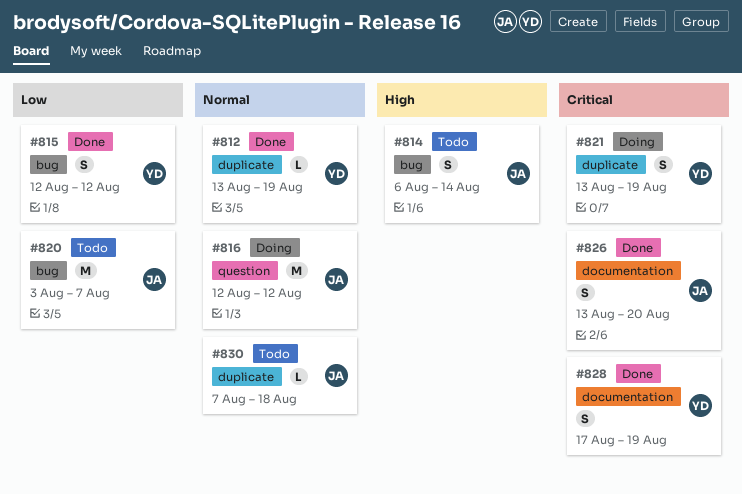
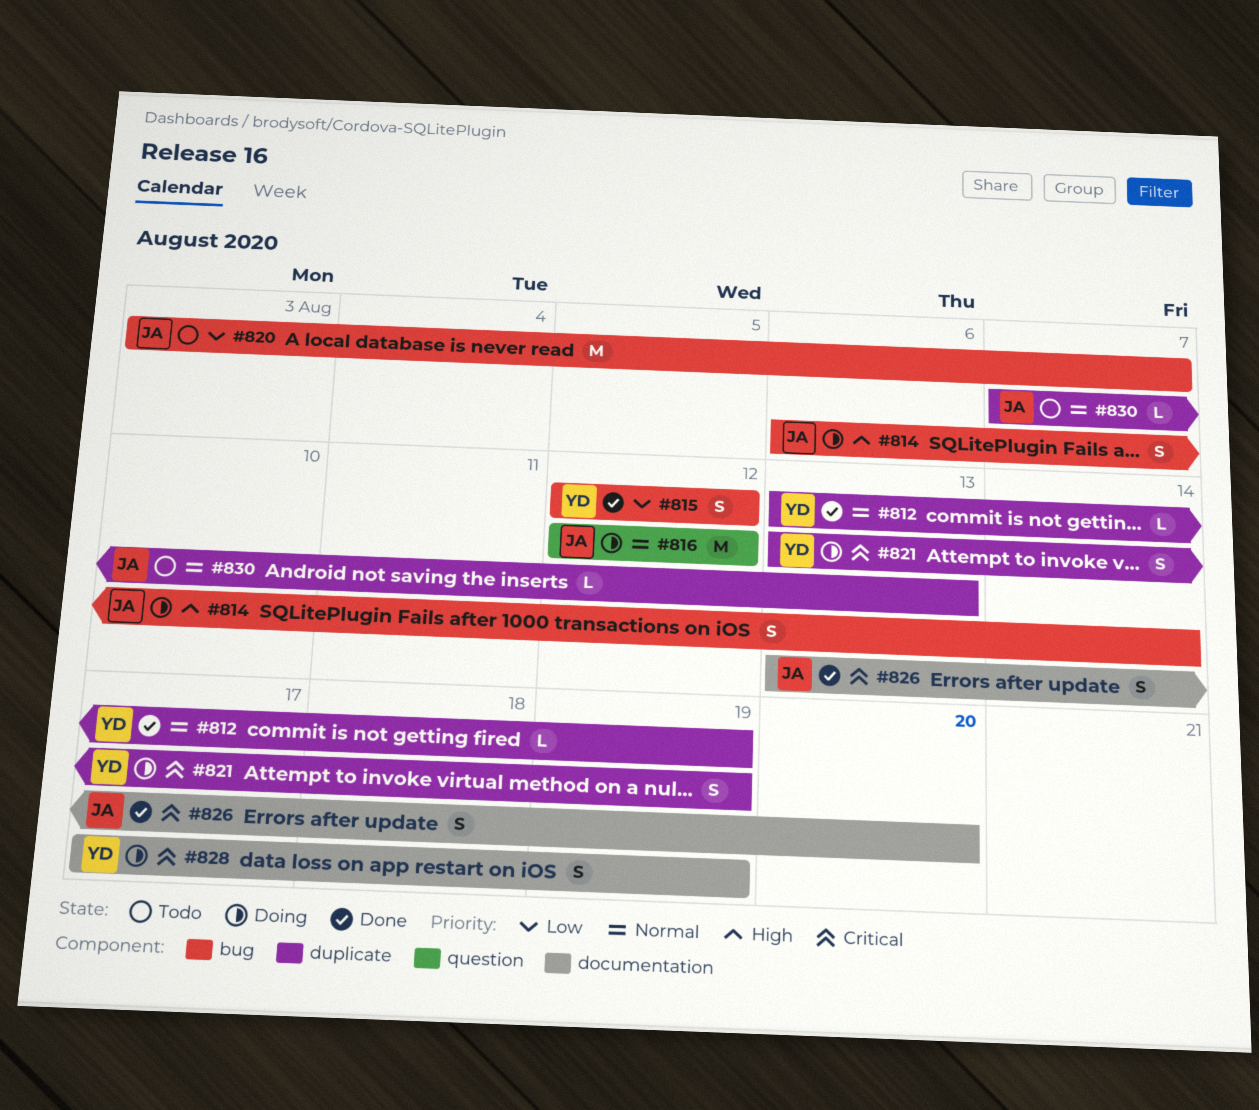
#814, status: Todo -> Doing
#828, status: Done -> Doing
#830, due: Aug 18 -> Aug 13

